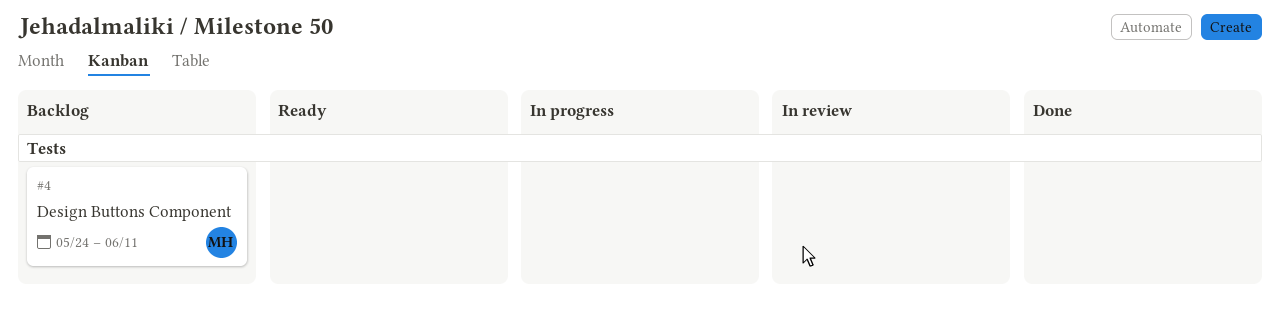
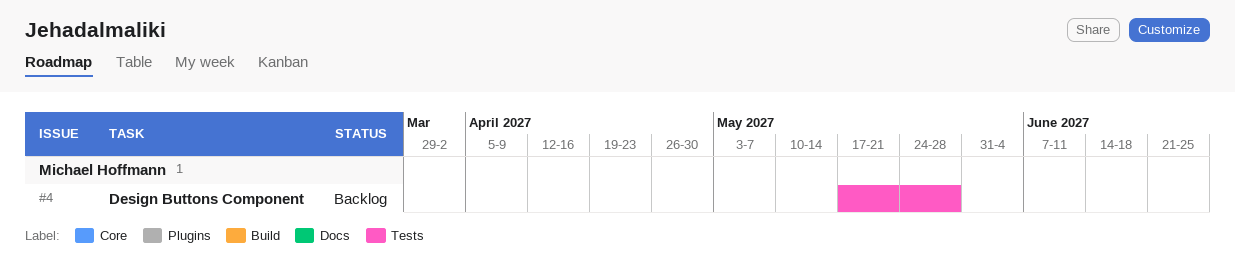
#4, start: May 24 -> May 17
#4, due: Jun 11 -> May 28

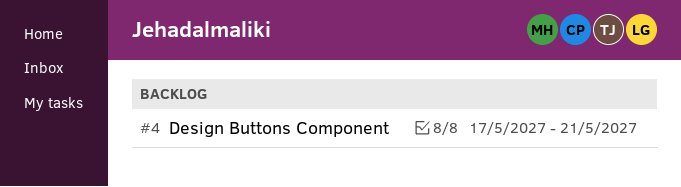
#4, due: May 28 -> May 21

